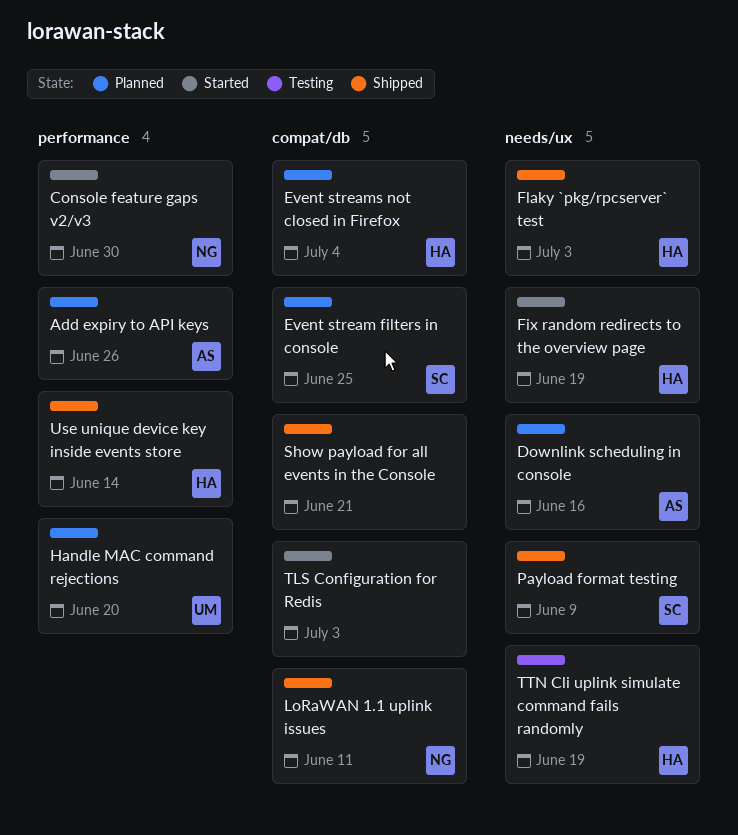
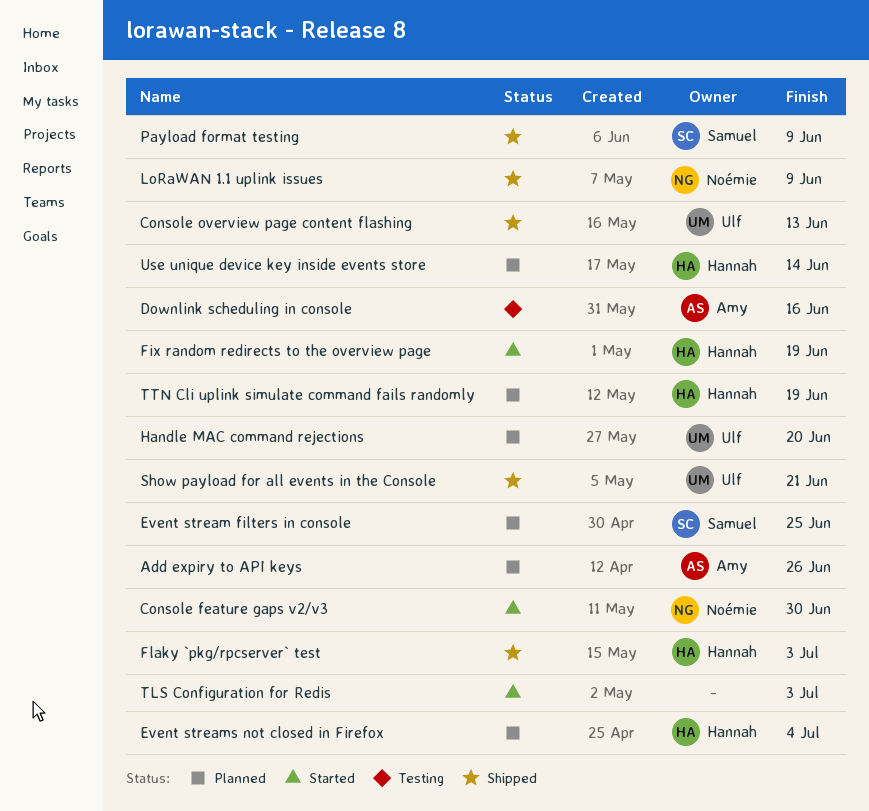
Console overview page content flashing: none -> present
Downlink scheduling in console, status: Planned -> Testing
LoRaWAN 1.1 uplink issues, due: Jun 11 -> Jun 9
Show payload for all events in the Console, owner: none -> Ulf
TTN Cli uplink simulate command fails randomly, status: Testing -> Planned
Use unique device key inside events store, status: Shipped -> Planned

